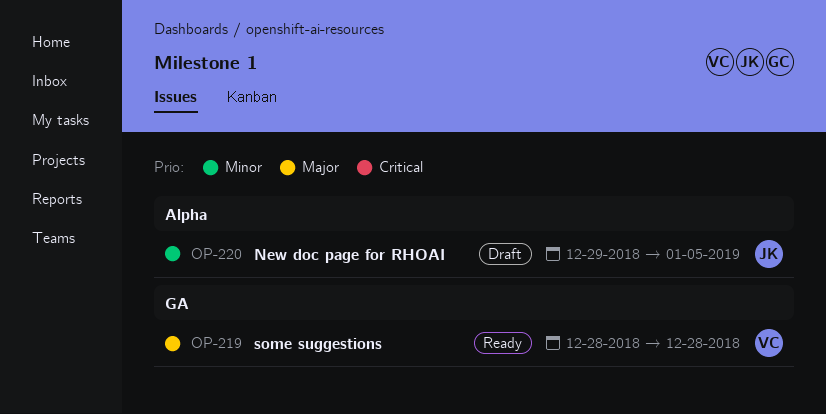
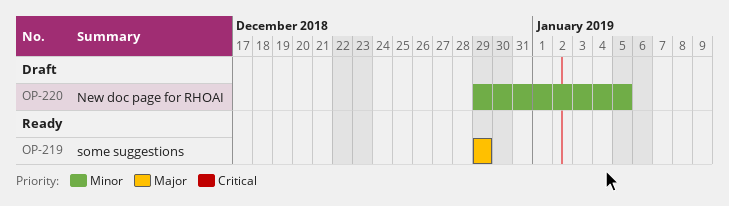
OP-219, start: Dec 28 -> Dec 29
OP-219, due: Dec 28 -> Dec 29

